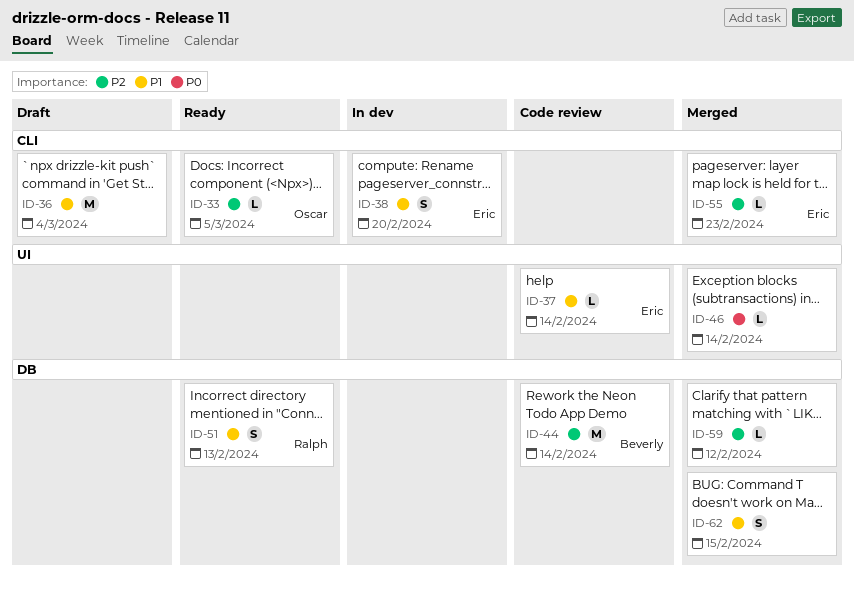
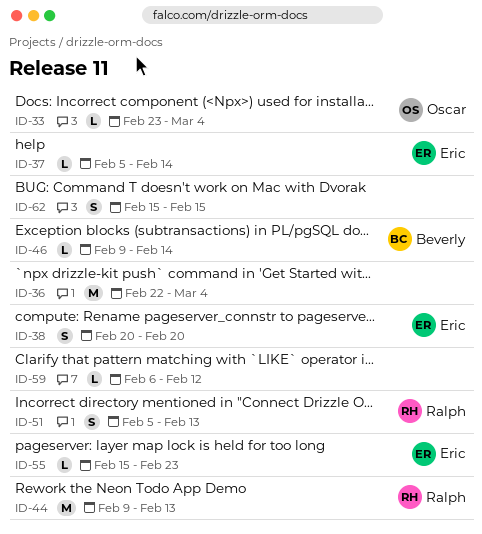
ID-33, due: Mar 5 -> Mar 4
ID-44, owner: Beverly -> Ralph
ID-44, due: Feb 14 -> Feb 13
ID-46, owner: none -> Beverly

